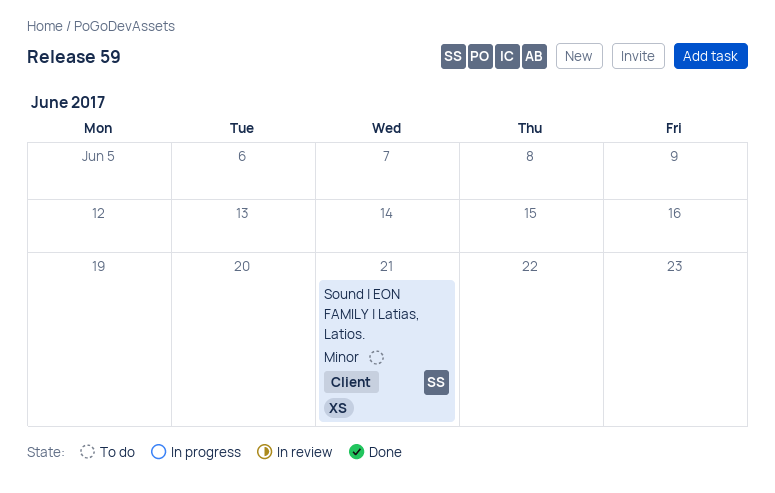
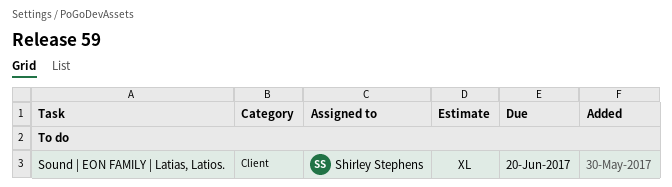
Sound | EON FAMILY | Latias, Latios., estimate: XS -> XL
Sound | EON FAMILY | Latias, Latios., due: Jun 21 -> Jun 20

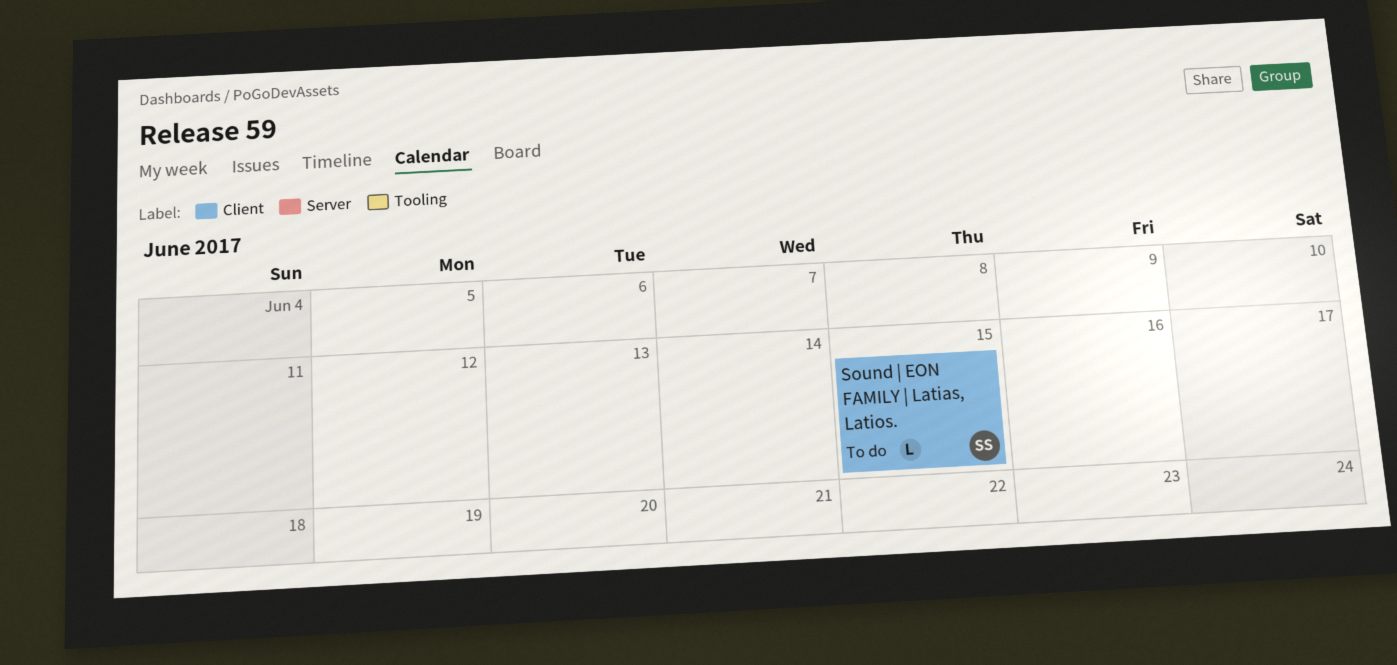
Sound | EON FAMILY | Latias, Latios., estimate: XL -> L
Sound | EON FAMILY | Latias, Latios., due: Jun 20 -> Jun 15

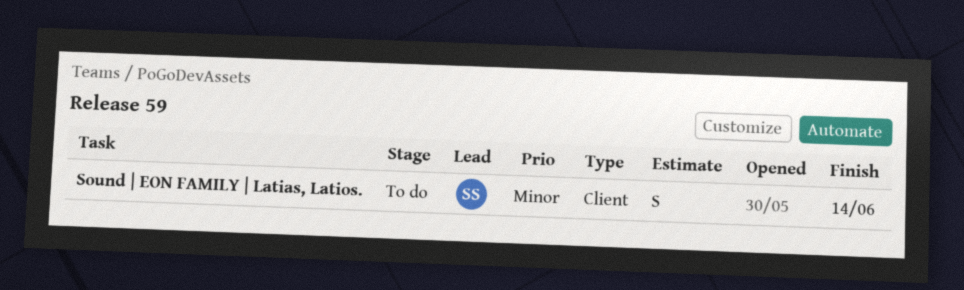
Sound | EON FAMILY | Latias, Latios., estimate: L -> S
Sound | EON FAMILY | Latias, Latios., due: Jun 15 -> Jun 14

